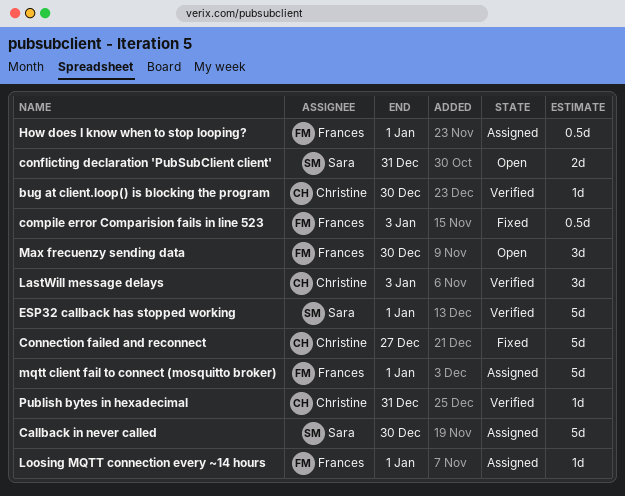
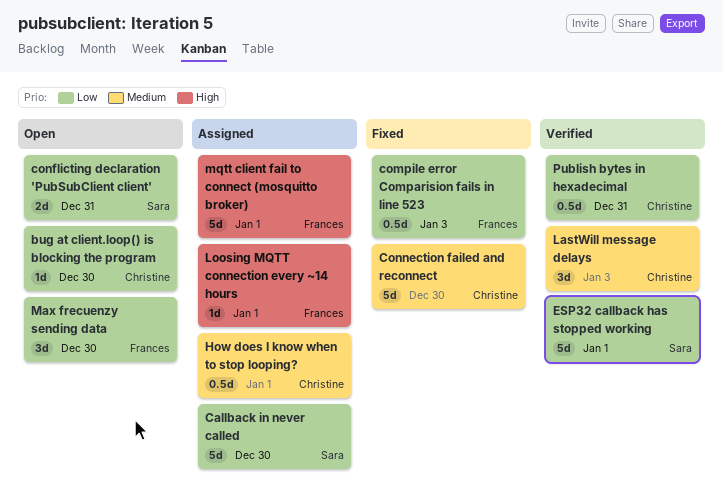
bug at client.loop() is blocking the program, status: Verified -> Open
Connection failed and reconnect, due: Dec 27 -> Dec 30
How does I know when to stop looping?, owner: Frances -> Christine
Publish bytes in hexadecimal, estimate: 1d -> 0.5d

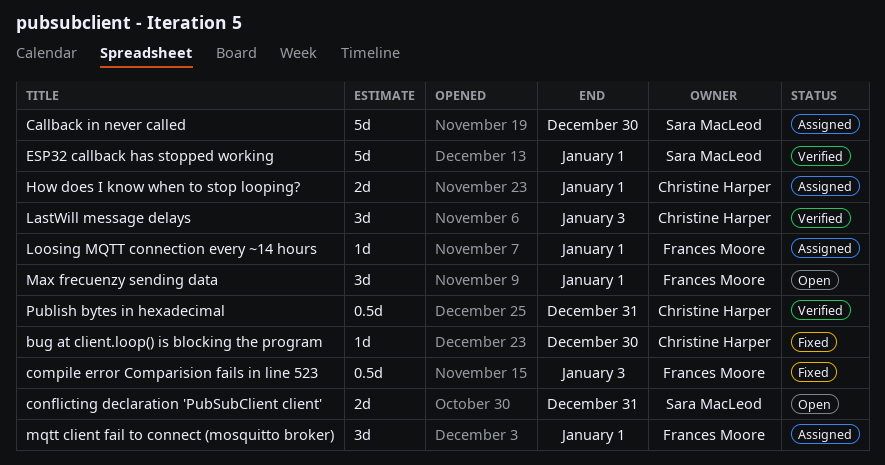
bug at client.loop() is blocking the program, status: Open -> Fixed
Connection failed and reconnect: present -> none
How does I know when to stop looping?, estimate: 0.5d -> 2d
Max frecuenzy sending data, due: Dec 30 -> Jan 1
mqtt client fail to connect (mosquitto broker), estimate: 5d -> 3d

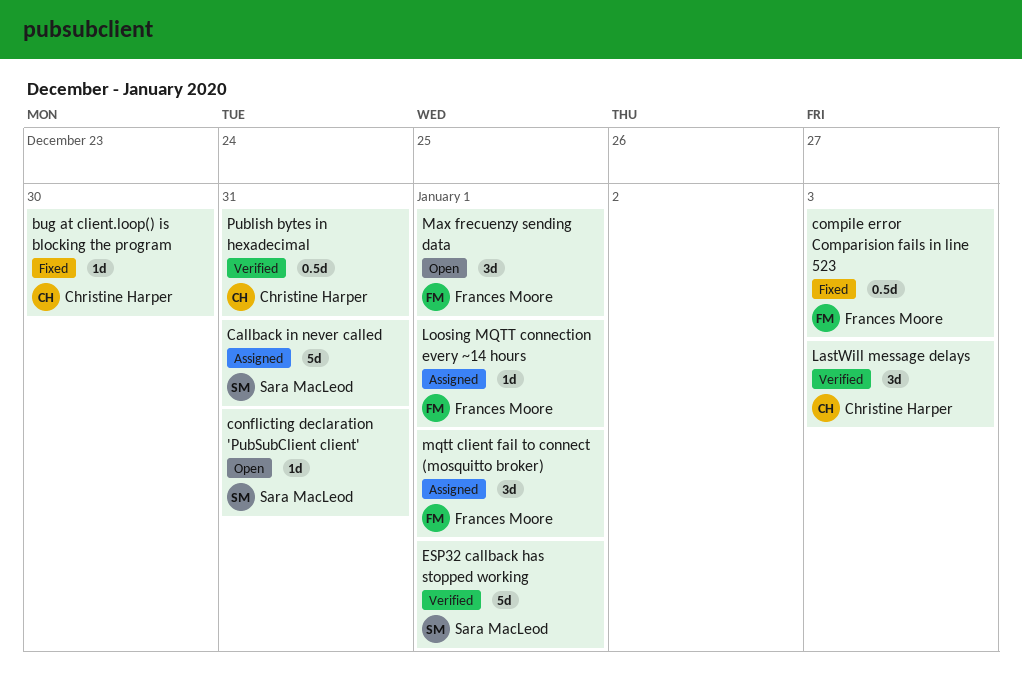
Callback in never called, due: Dec 30 -> Dec 31
conflicting declaration 'PubSubClient client', estimate: 2d -> 1d
How does I know when to stop looping?: present -> none

